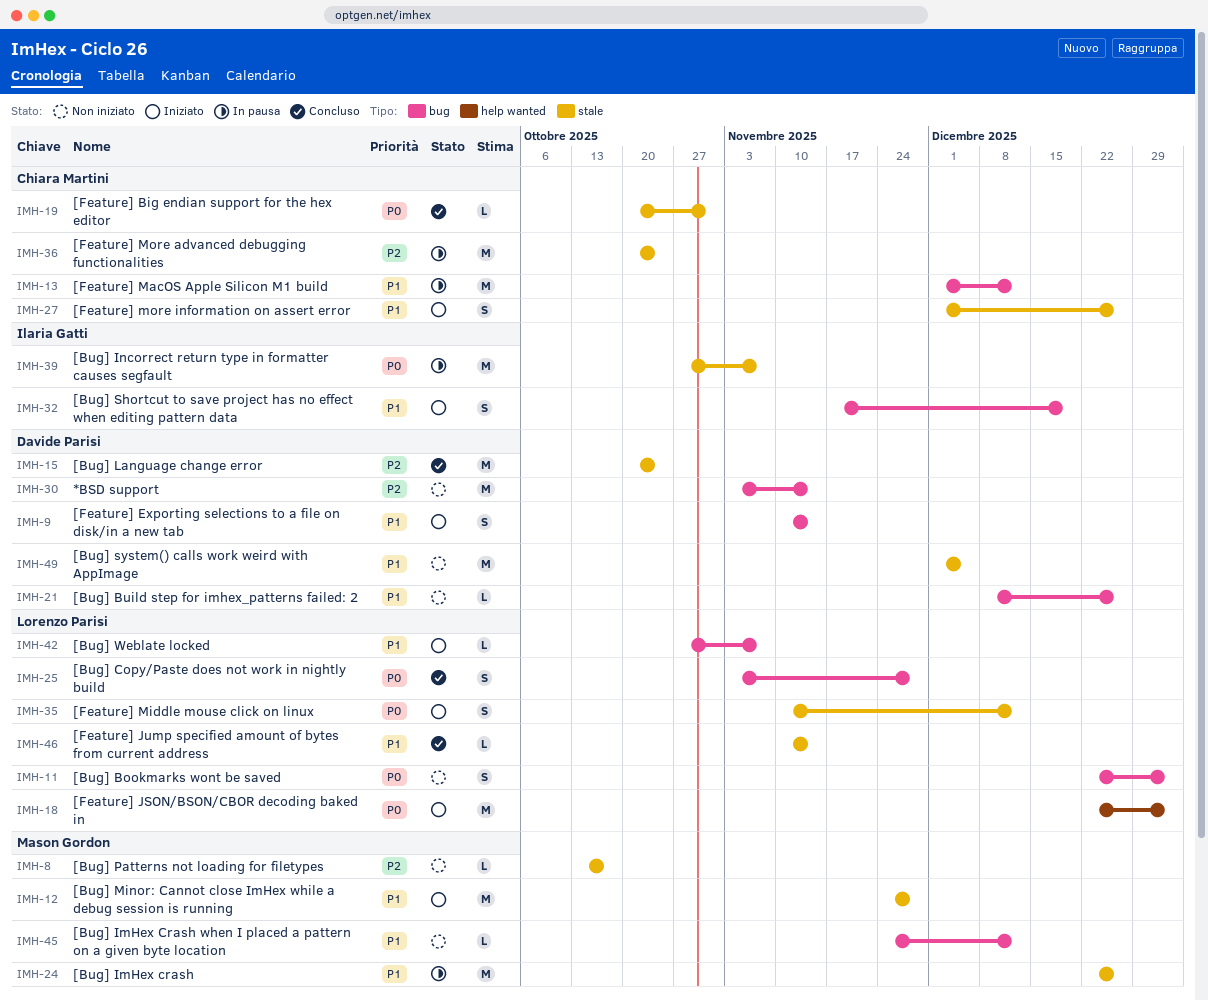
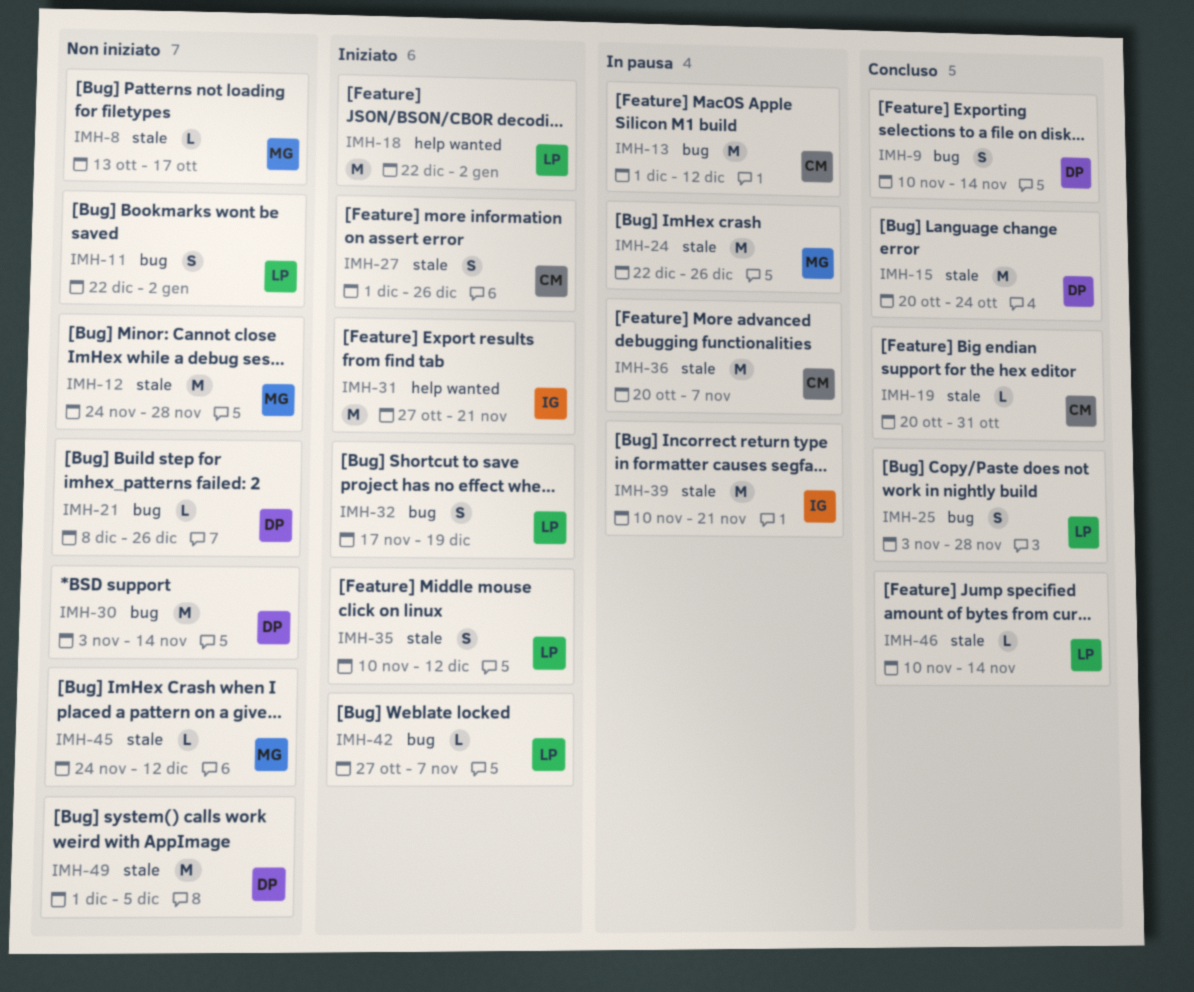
IMH-9, status: Iniziato -> Concluso
IMH-12, status: Iniziato -> Non iniziato
IMH-31: none -> present
IMH-32, owner: Ilaria Gatti -> Lorenzo Parisi
IMH-36, due: Oct 24 -> Nov 7
IMH-39, start: Oct 27 -> Nov 10
IMH-39, due: Nov 7 -> Nov 21
IMH-45, label: bug -> stale

